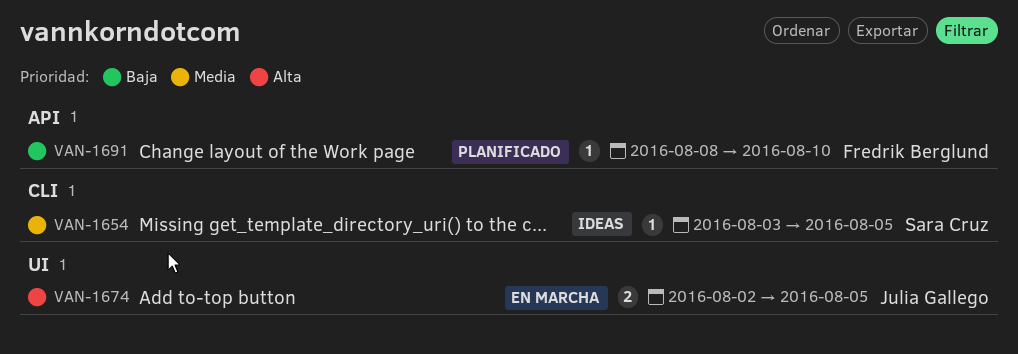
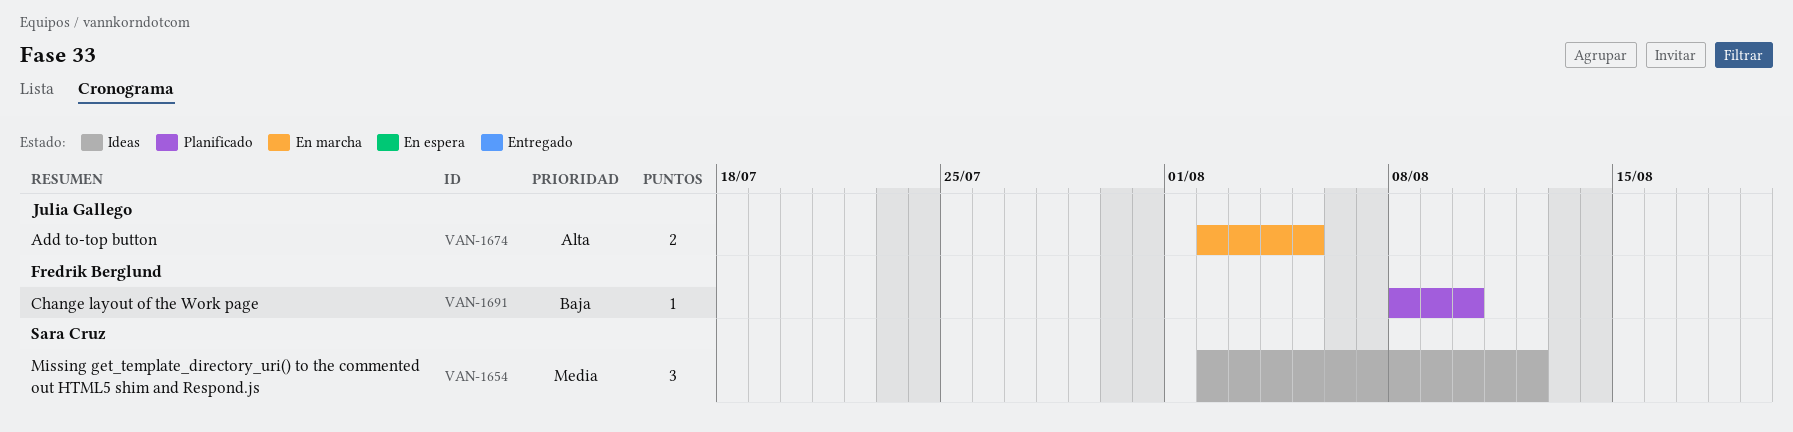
VAN-1654, estimate: 1 -> 3
VAN-1654, start: Aug 3 -> Aug 2
VAN-1654, due: Aug 5 -> Aug 12

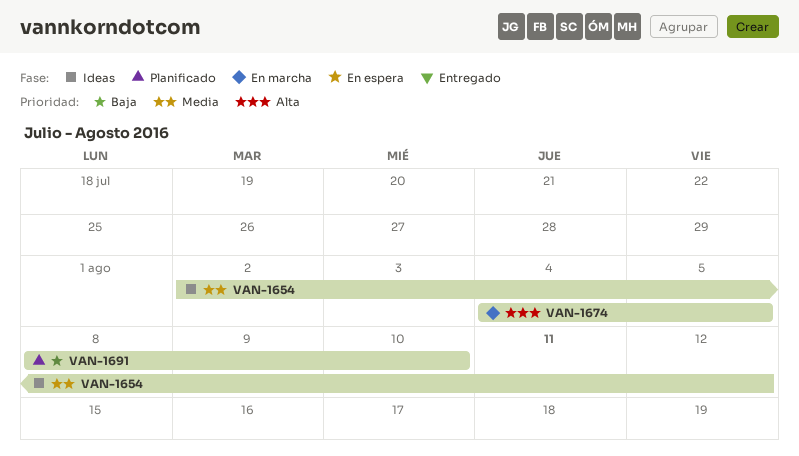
VAN-1674, start: Aug 2 -> Aug 4

